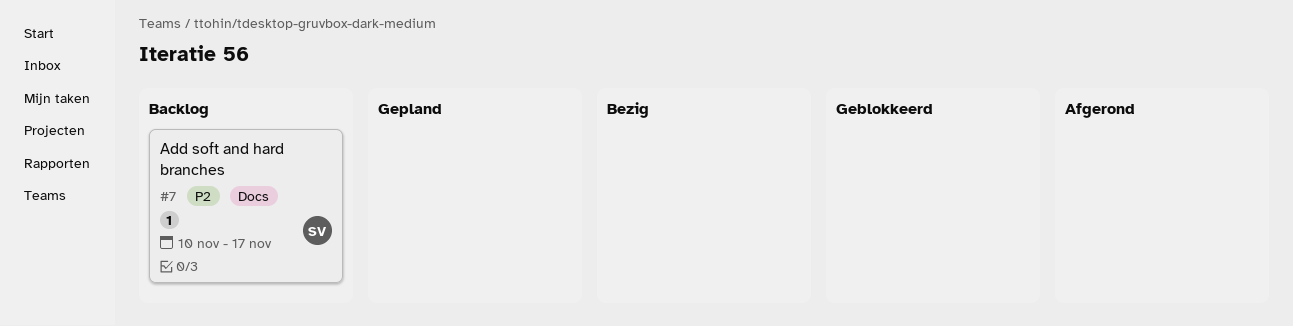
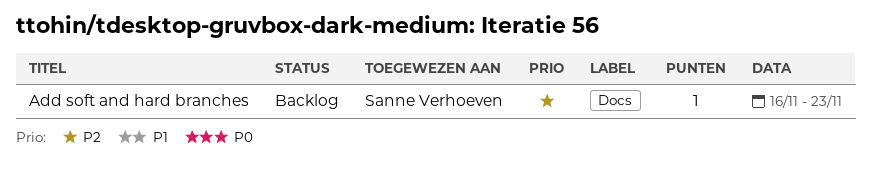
Add soft and hard branches, start: Nov 10 -> Nov 16
Add soft and hard branches, due: Nov 17 -> Nov 23

